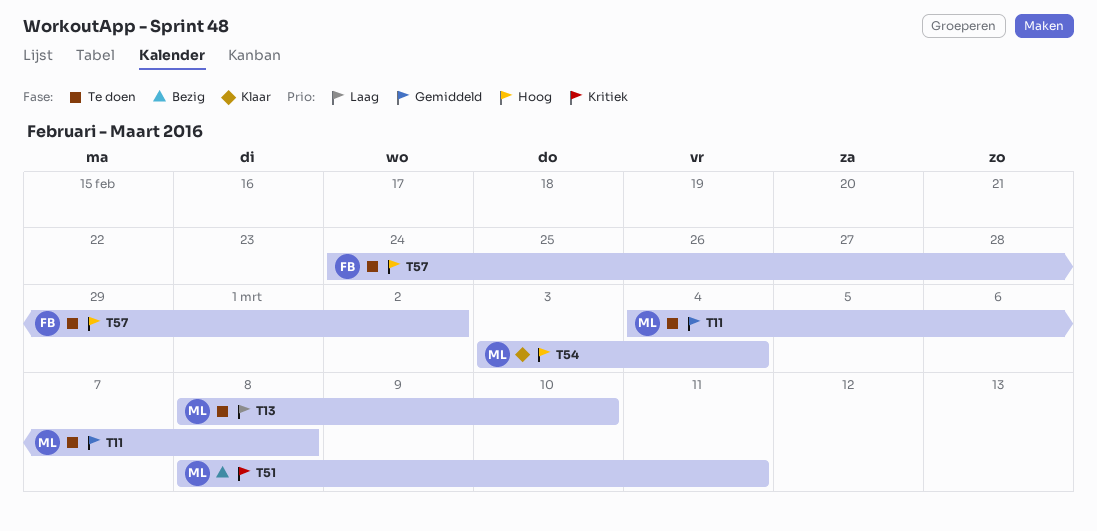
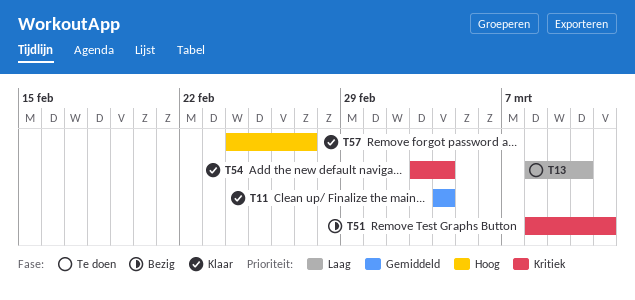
T11, status: Te doen -> Klaar
T11, due: Mar 8 -> Mar 4
T54, priority: Hoog -> Kritiek
T57, status: Te doen -> Klaar
T57, due: Mar 2 -> Feb 27

